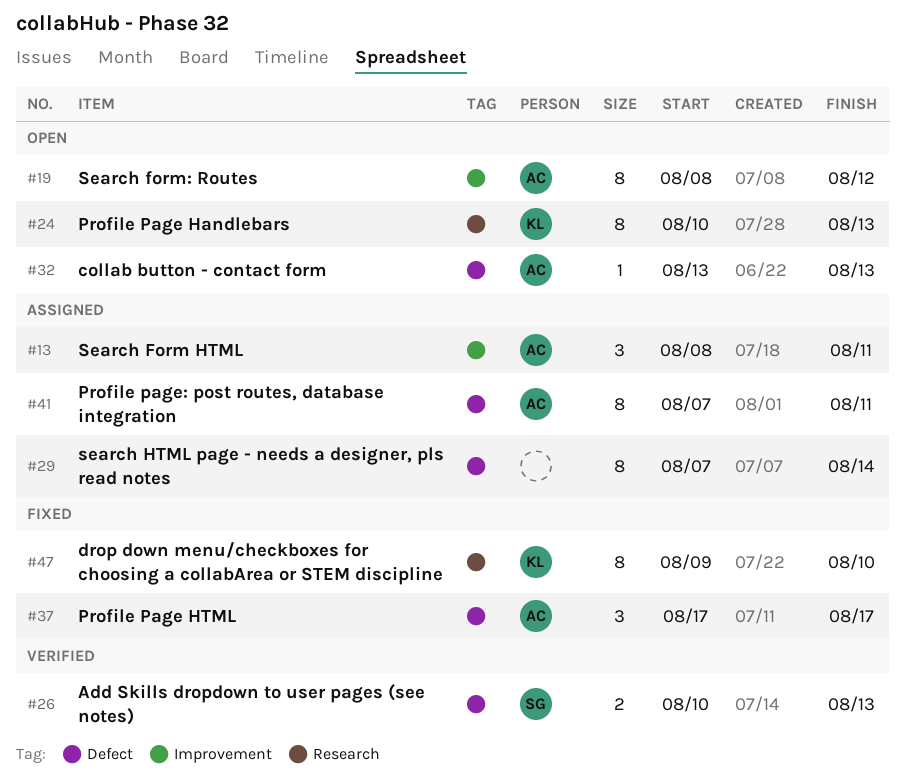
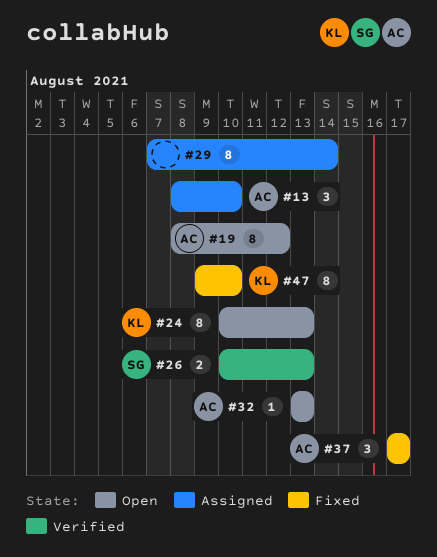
#13, due: Aug 11 -> Aug 10
#41: present -> none

